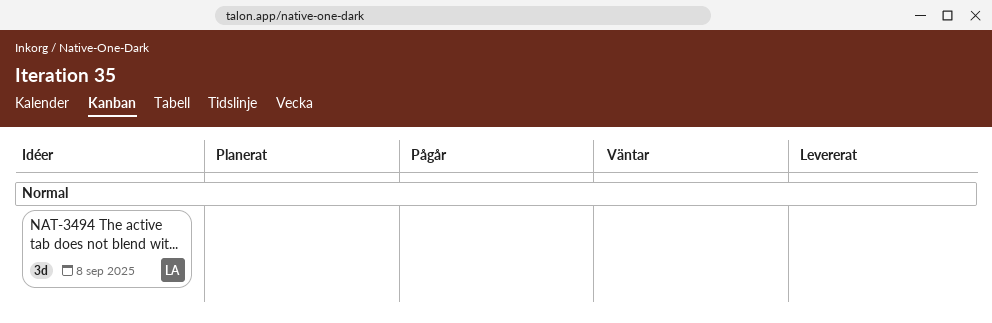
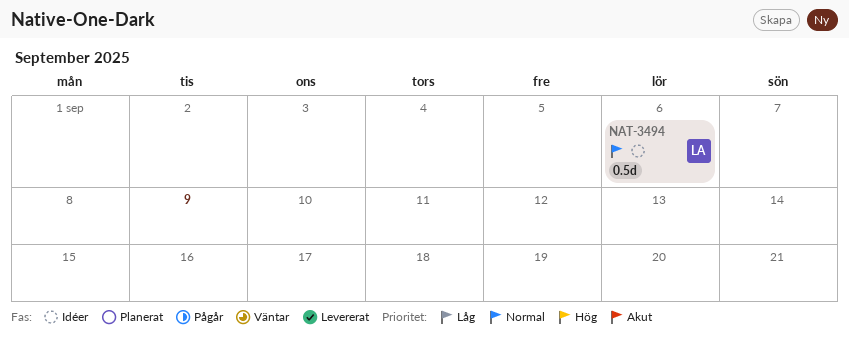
NAT-3494, estimate: 3d -> 0.5d
NAT-3494, due: Sep 8 -> Sep 6

